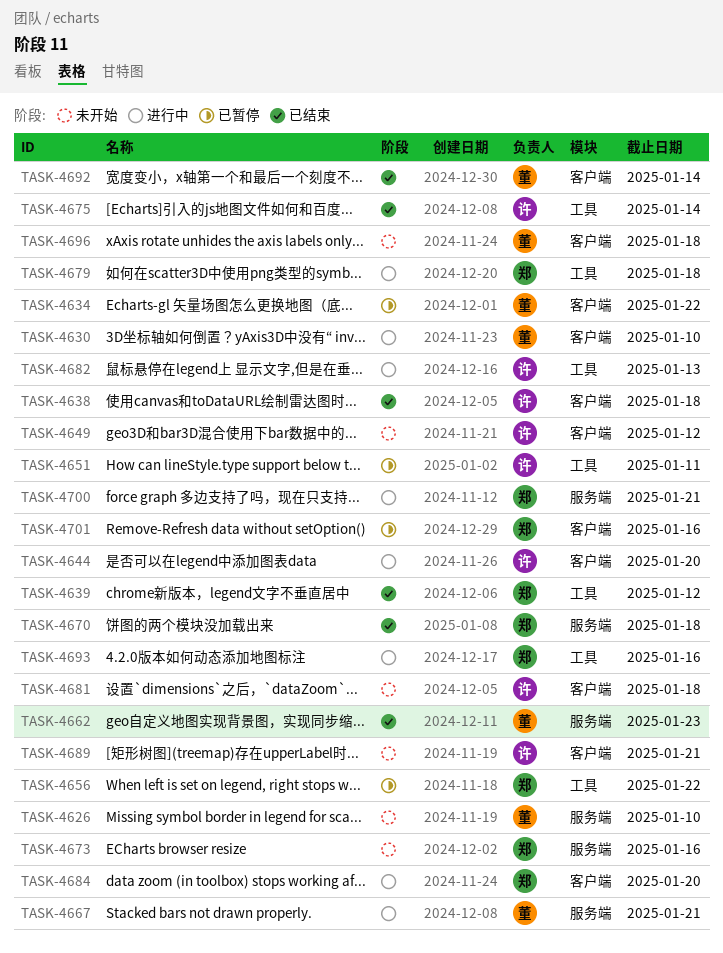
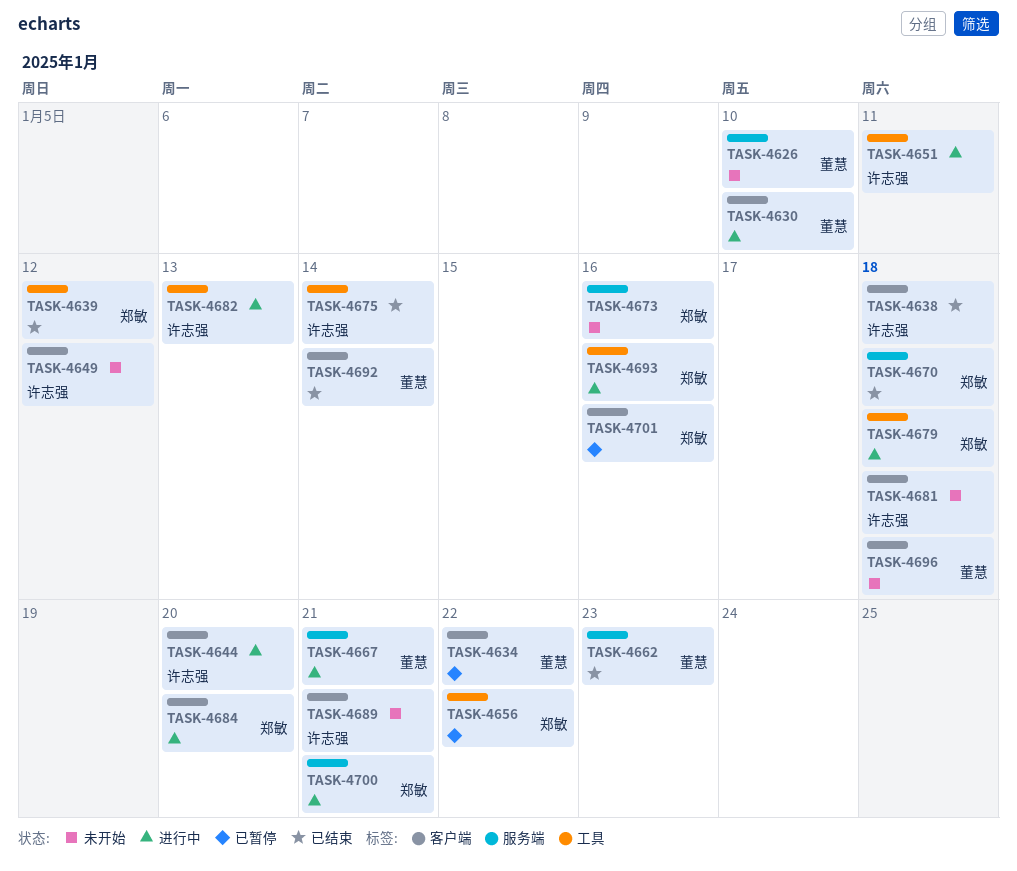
TASK-4651, status: 已暂停 -> 进行中

